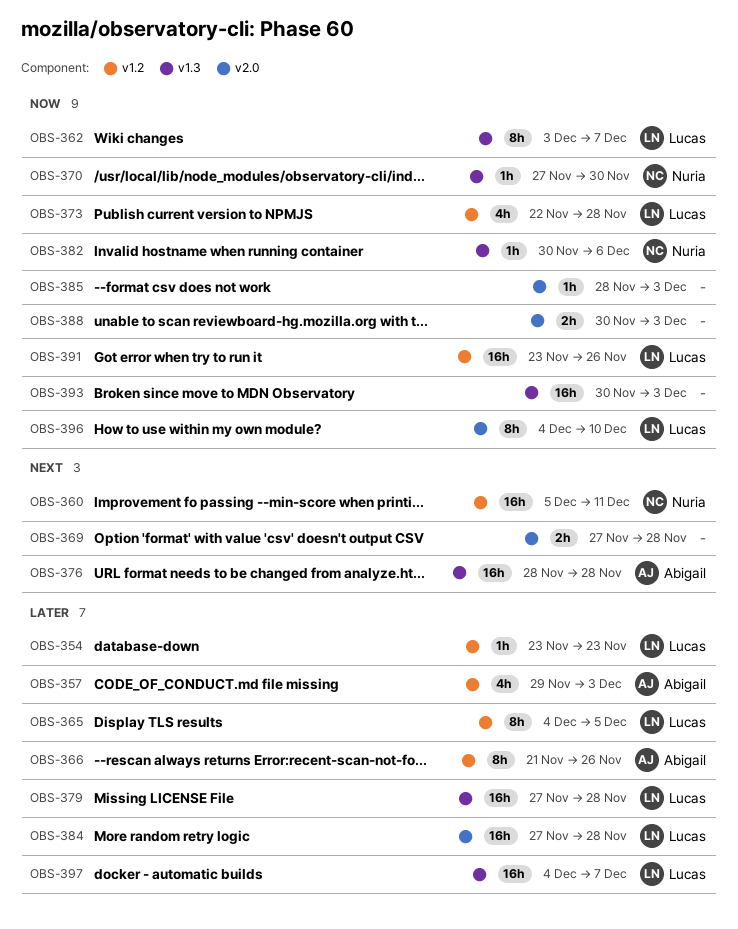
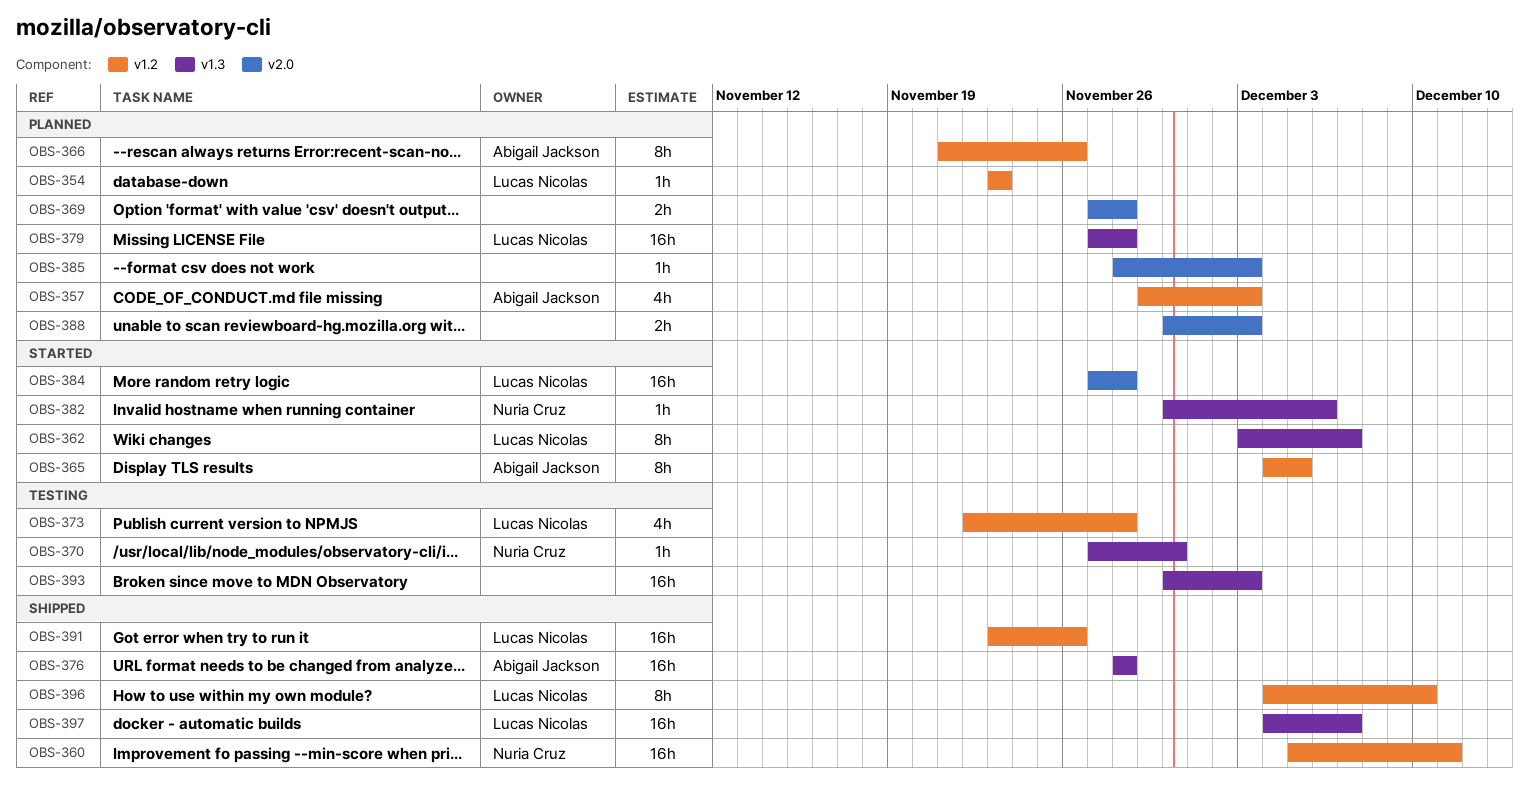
OBS-365, owner: Lucas Nicolas -> Abigail Jackson
OBS-396, label: v2.0 -> v1.2

